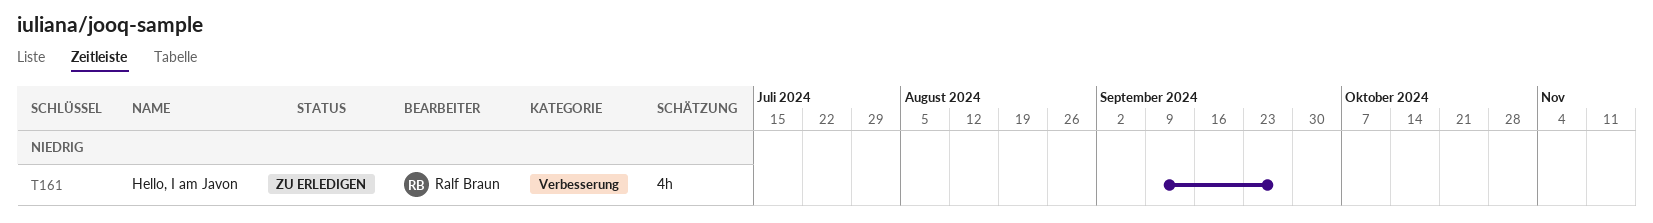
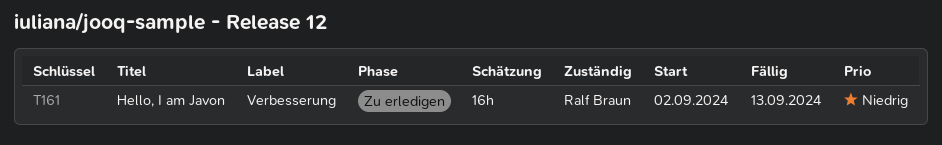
T161, estimate: 4h -> 16h
T161, start: Sep 9 -> Sep 2
T161, due: Sep 27 -> Sep 13

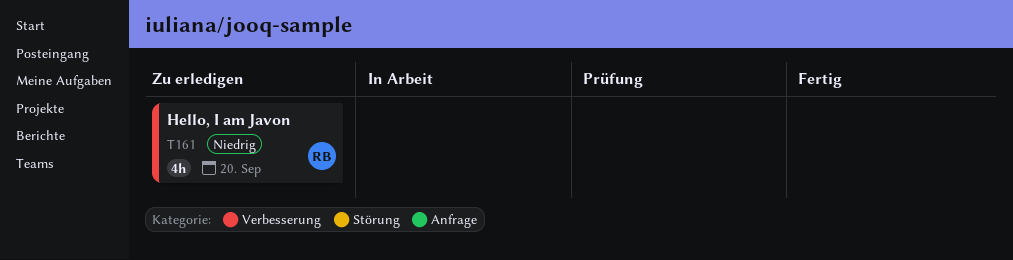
T161, estimate: 16h -> 4h
T161, due: Sep 13 -> Sep 20

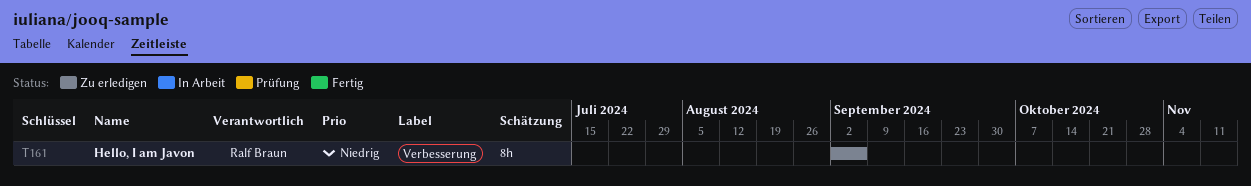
T161, estimate: 4h -> 8h
T161, due: Sep 20 -> Sep 6

